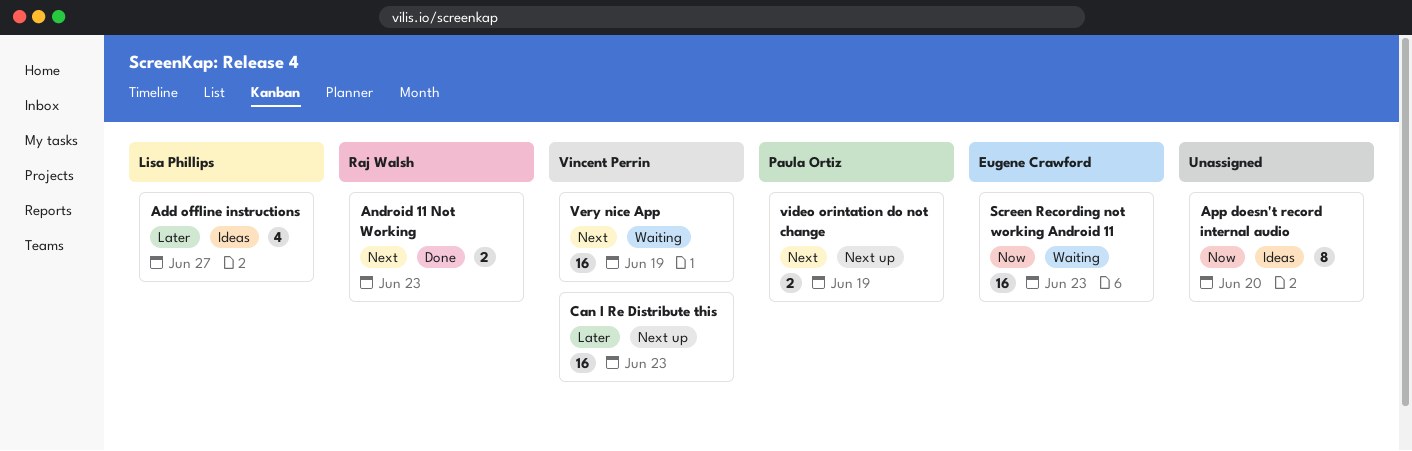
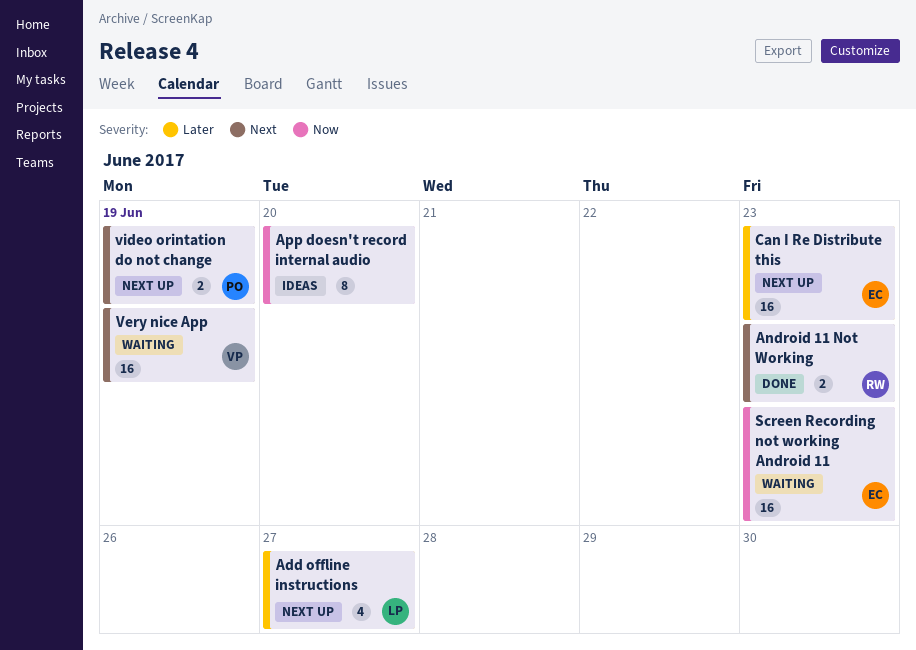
Add offline instructions, status: Ideas -> Next up
Can I Re Distribute this, owner: Vincent Perrin -> Eugene Crawford

